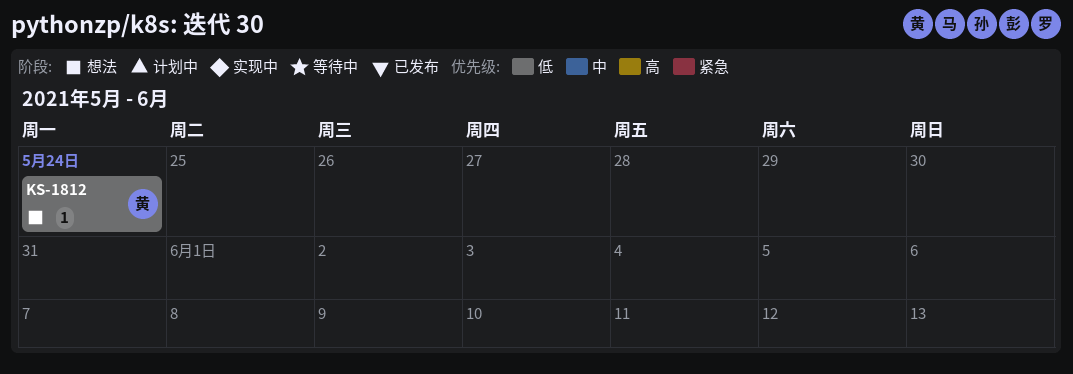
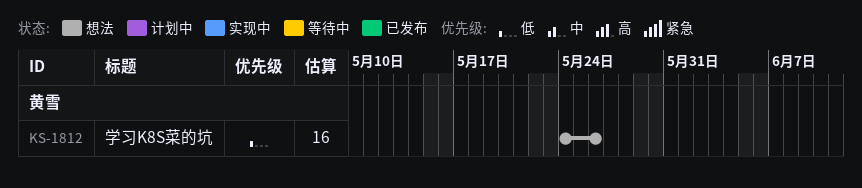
KS-1812, estimate: 1 -> 16
KS-1812, due: May 24 -> May 26

